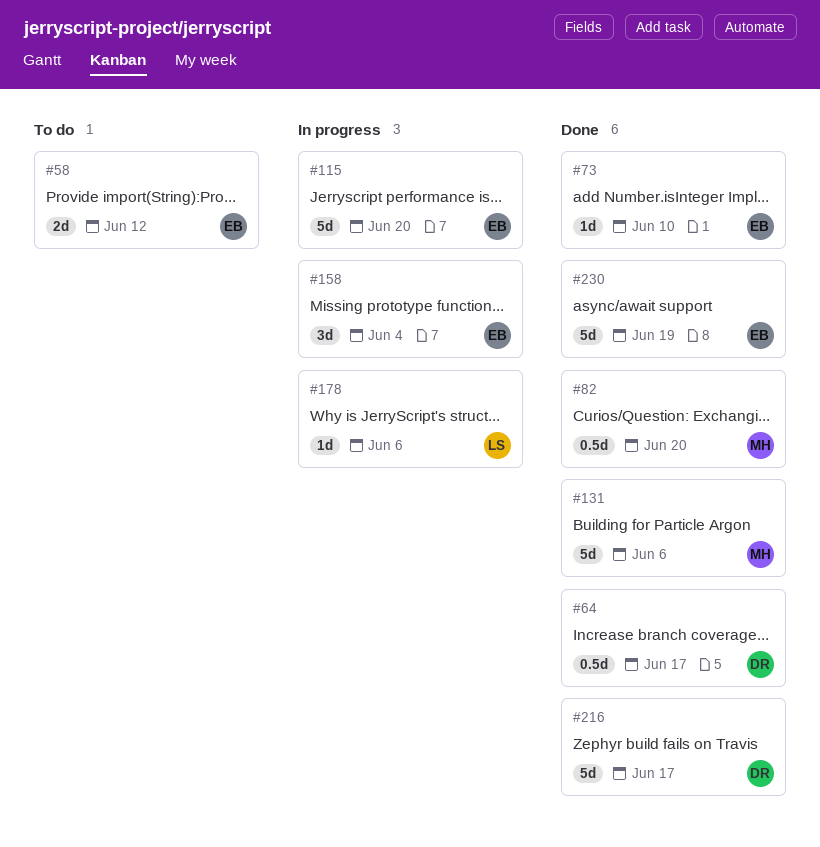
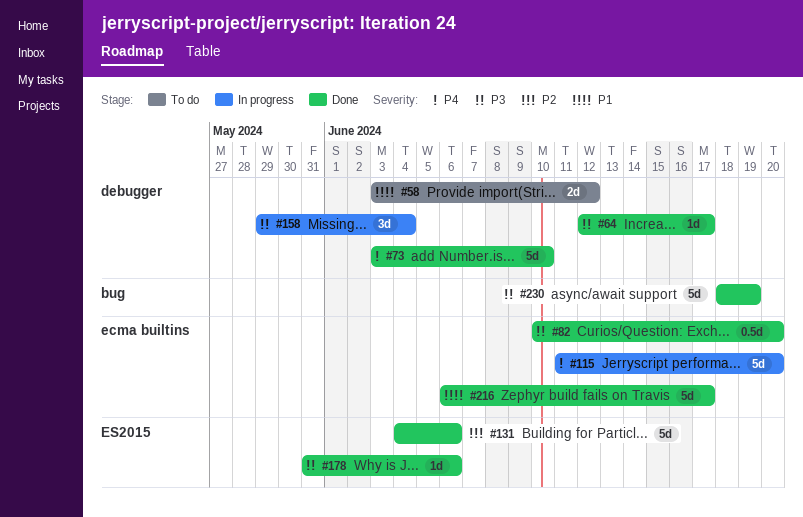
#64, estimate: 0.5d -> 1d
#73, estimate: 1d -> 5d
#178, status: In progress -> Done

